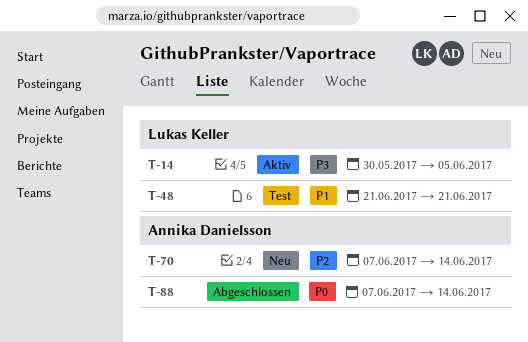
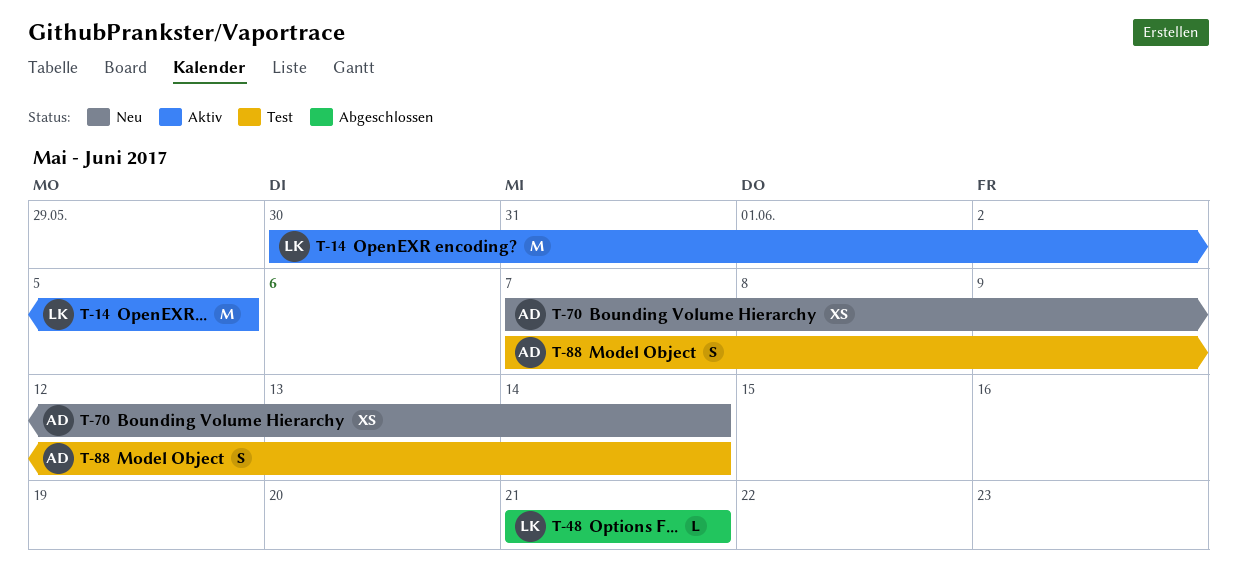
T-48, status: Test -> Abgeschlossen
T-88, status: Abgeschlossen -> Test

